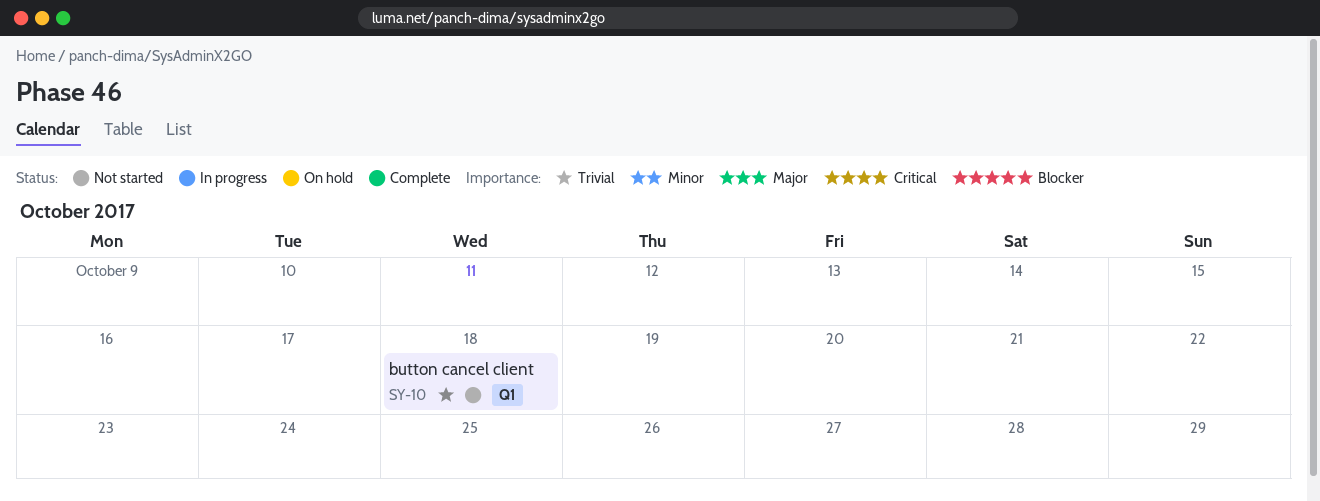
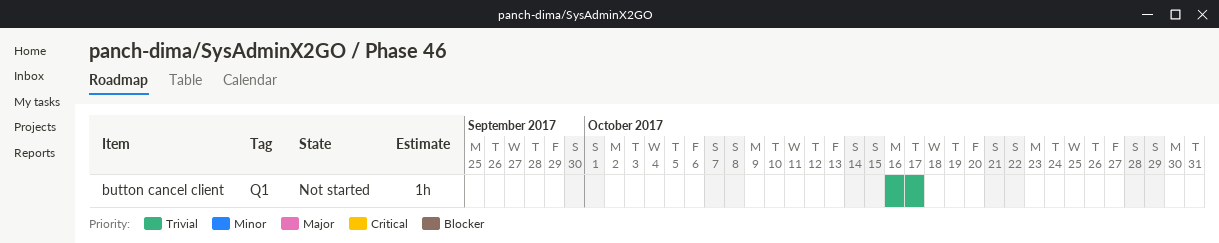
button cancel client, due: Oct 18 -> Oct 17

